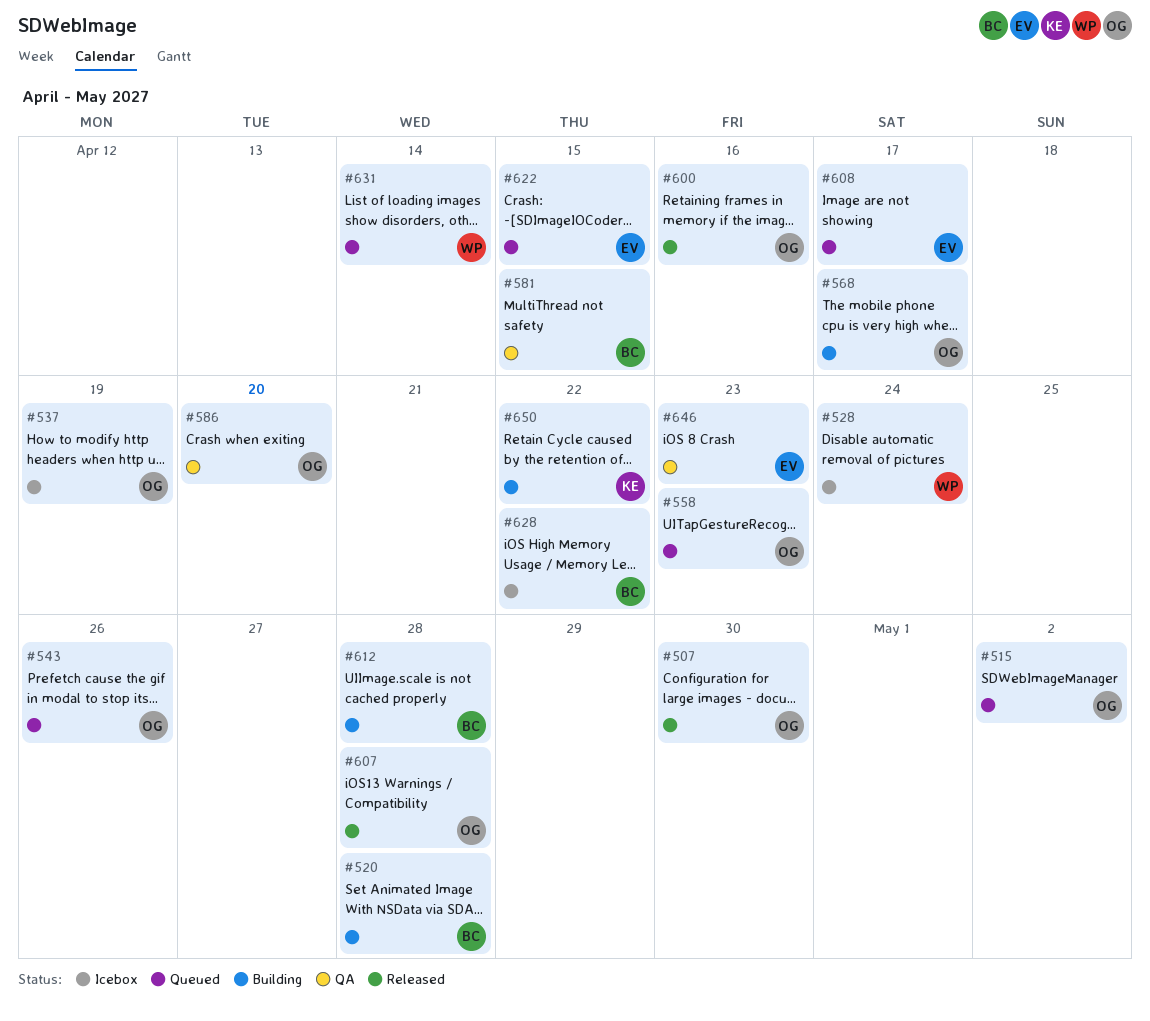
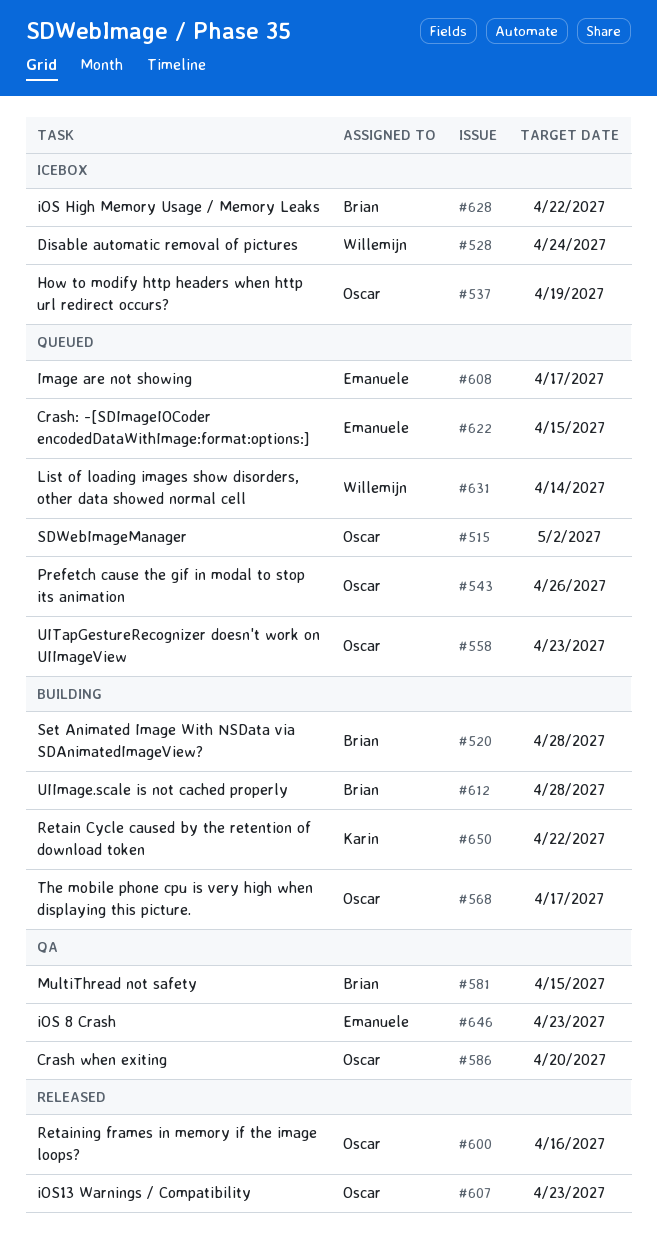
#507: present -> none
#607, due: Apr 28 -> Apr 23

